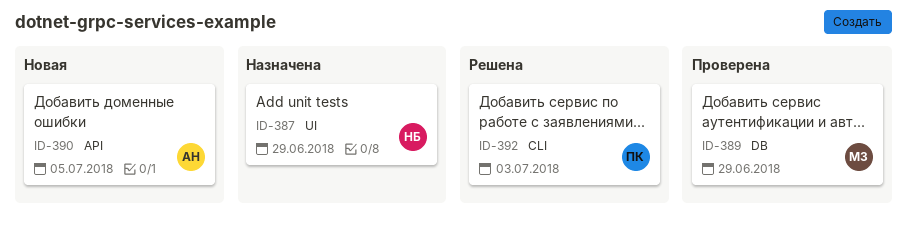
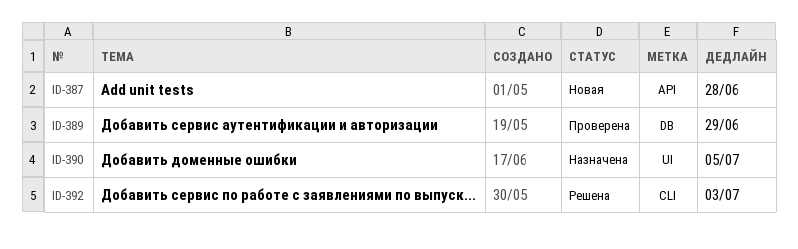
ID-387, status: Назначена -> Новая
ID-387, label: UI -> API
ID-387, due: Jun 29 -> Jun 28
ID-390, status: Новая -> Назначена
ID-390, label: API -> UI

